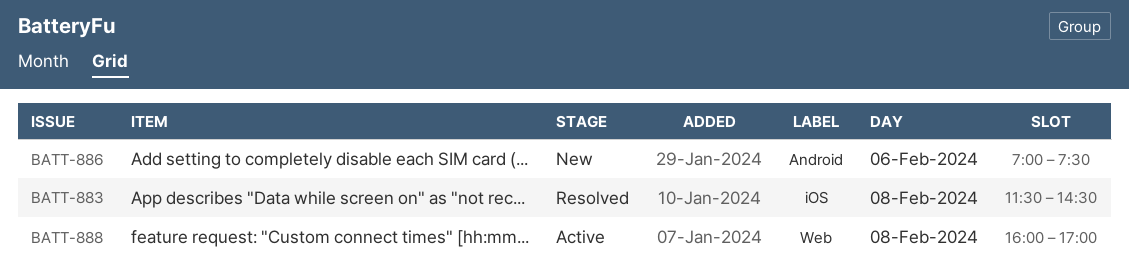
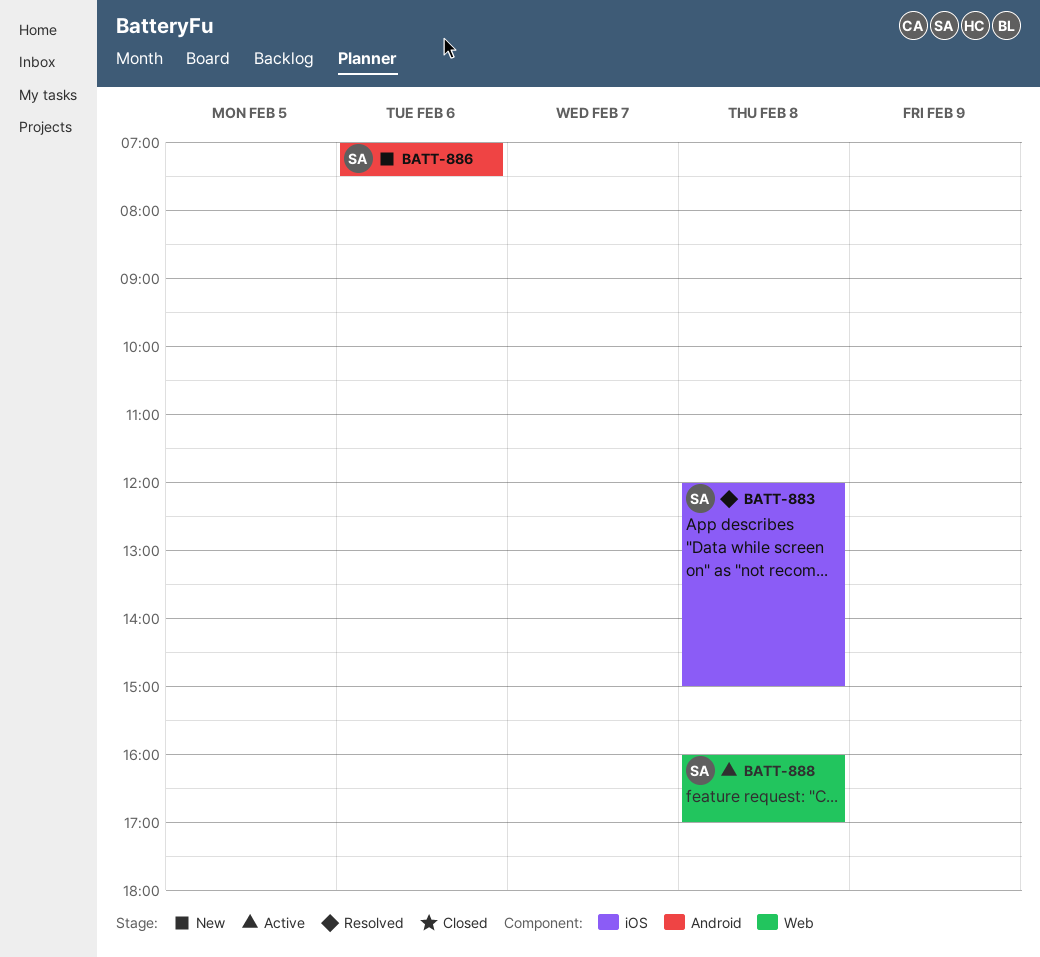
BATT-883, begins: 11:30 -> 12:00
BATT-883, ends: 14:30 -> 15:00

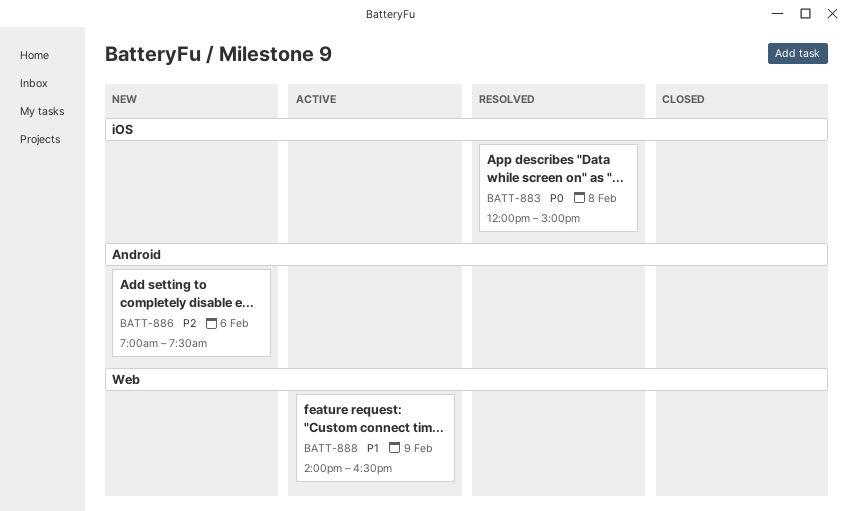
BATT-888, day: Feb 8 -> Feb 9
BATT-888, begins: 16:00 -> 14:00
BATT-888, ends: 17:00 -> 16:30

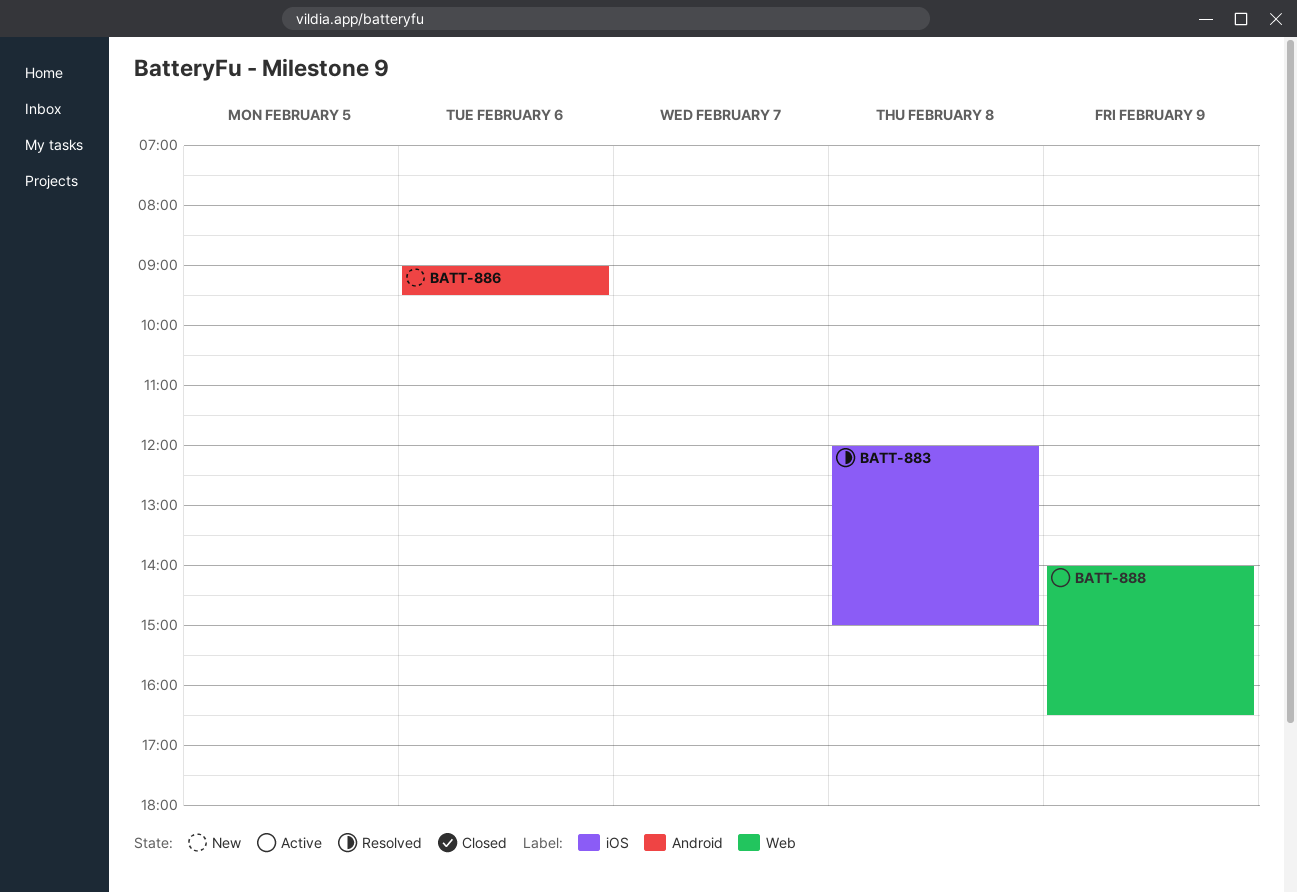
BATT-886, begins: 07:00 -> 09:00
BATT-886, ends: 07:30 -> 09:30

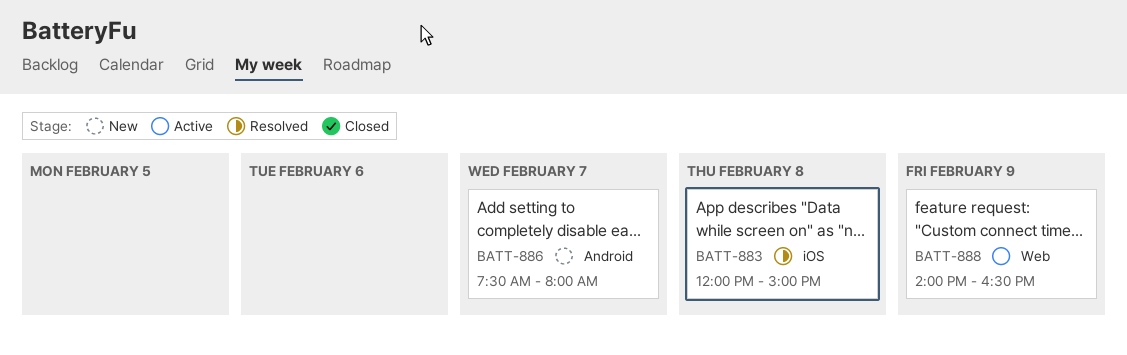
BATT-886, day: Feb 6 -> Feb 7
BATT-886, begins: 09:00 -> 07:30
BATT-886, ends: 09:30 -> 08:00

